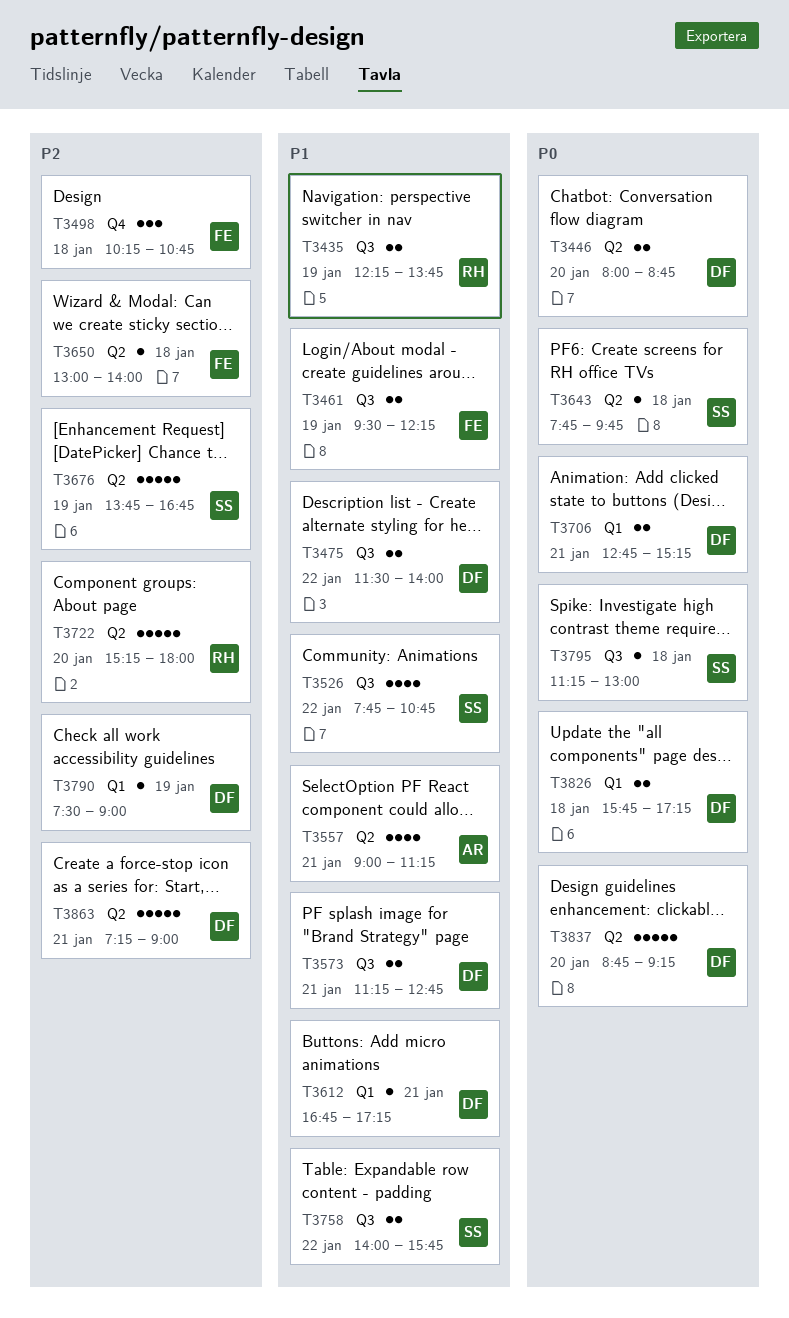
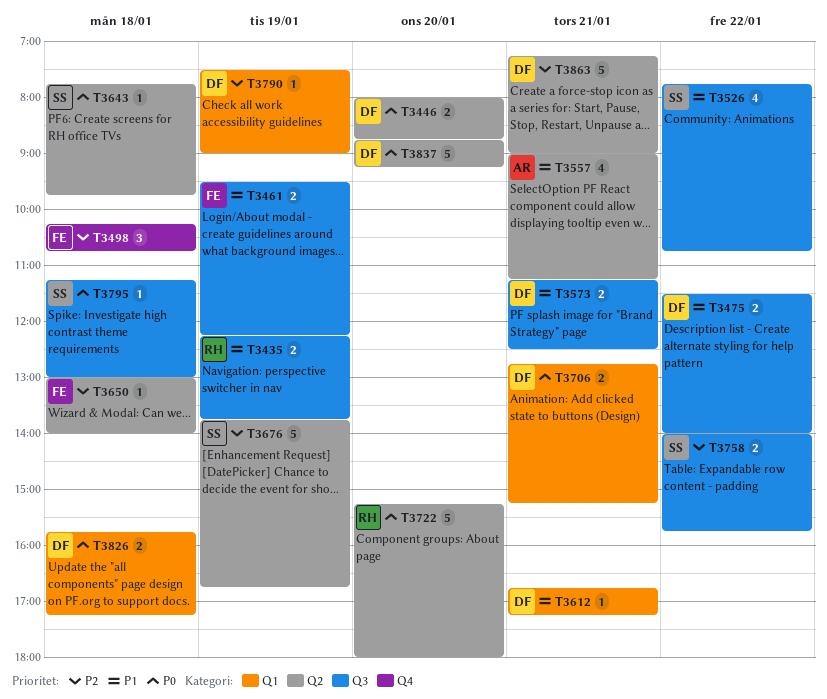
T3573, ends: 12:45 -> 12:30
T3722, priority: P2 -> P0
T3758, priority: P1 -> P2

